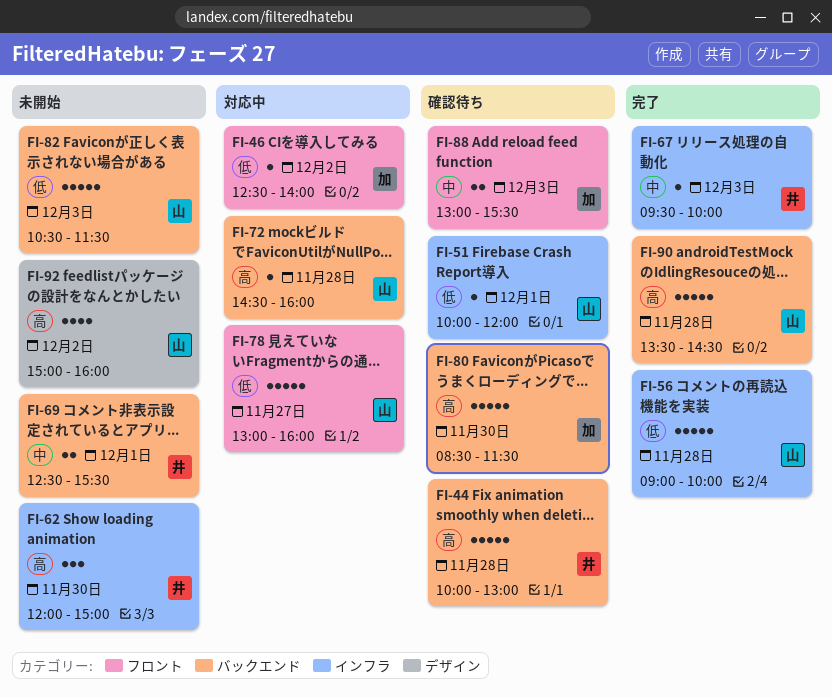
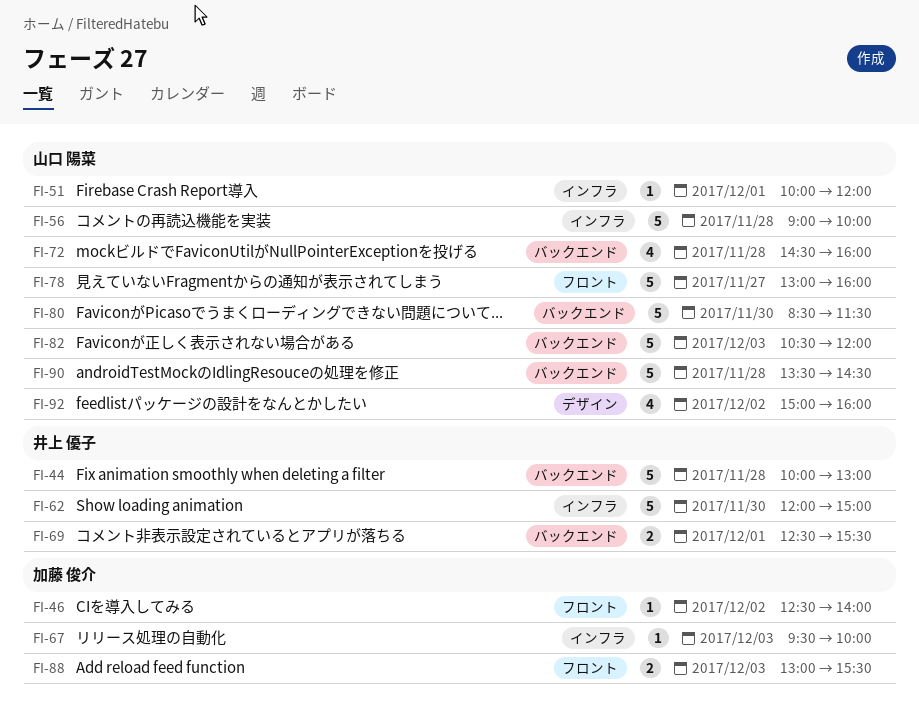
FI-62, estimate: 3 -> 5
FI-67, owner: 井上 優子 -> 加藤 俊介
FI-72, estimate: 1 -> 4
FI-80, owner: 加藤 俊介 -> 山口 陽菜
FI-82, ends: 11:30 -> 12:00

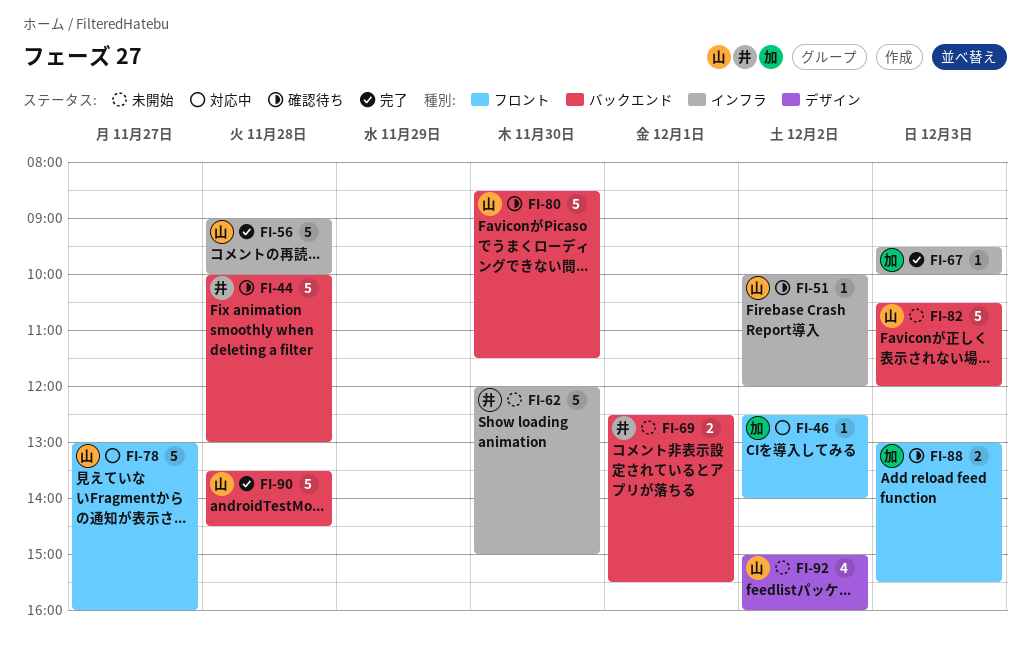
FI-51, day: Dec 1 -> Dec 2
FI-72: present -> none

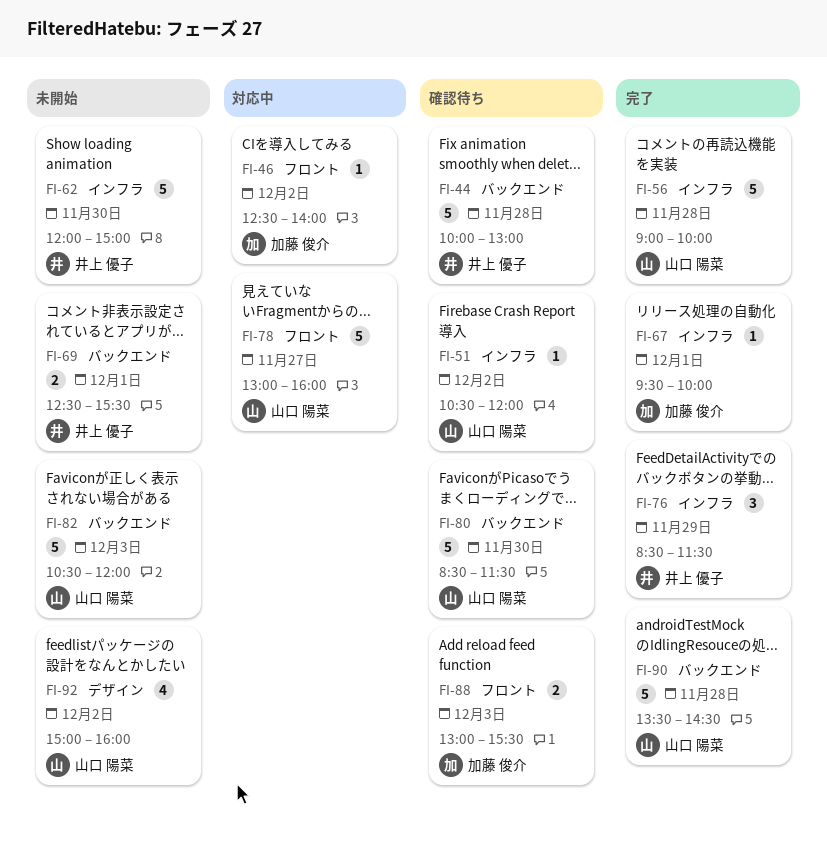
FI-51, begins: 10:00 -> 10:30
FI-67, day: Dec 3 -> Dec 1
FI-76: none -> present

